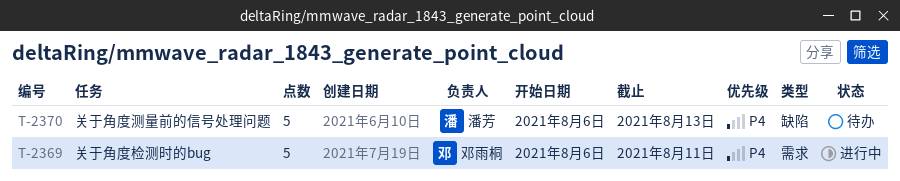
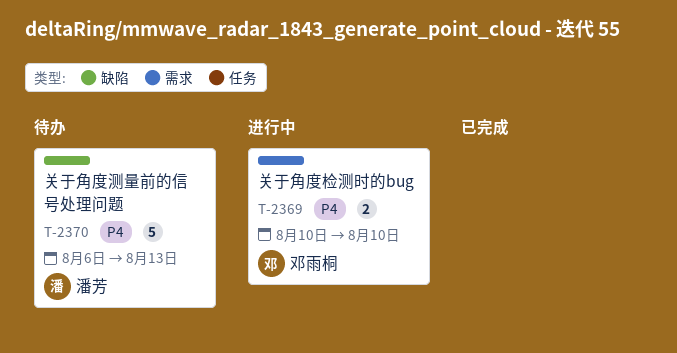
T-2369, estimate: 5 -> 2
T-2369, start: Aug 6 -> Aug 10
T-2369, due: Aug 11 -> Aug 10

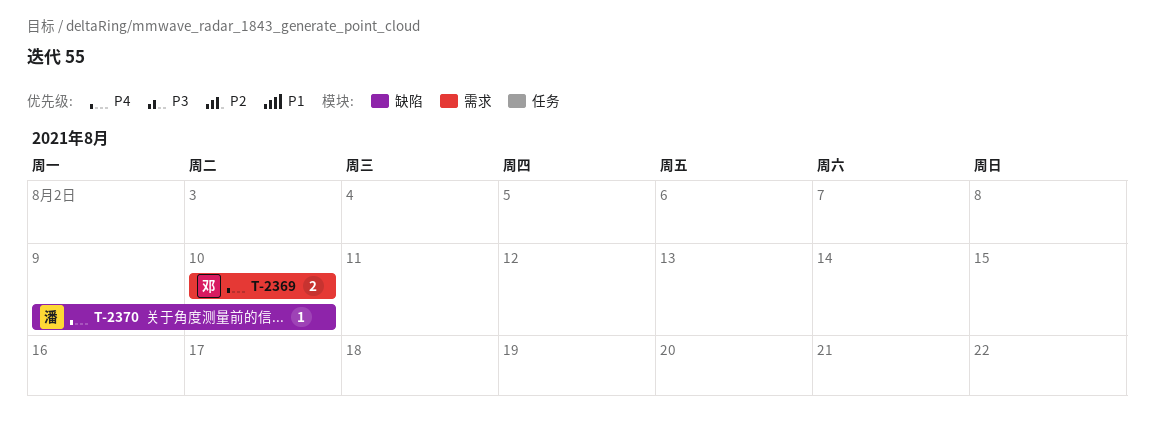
T-2370, estimate: 5 -> 1
T-2370, start: Aug 6 -> Aug 9
T-2370, due: Aug 13 -> Aug 10

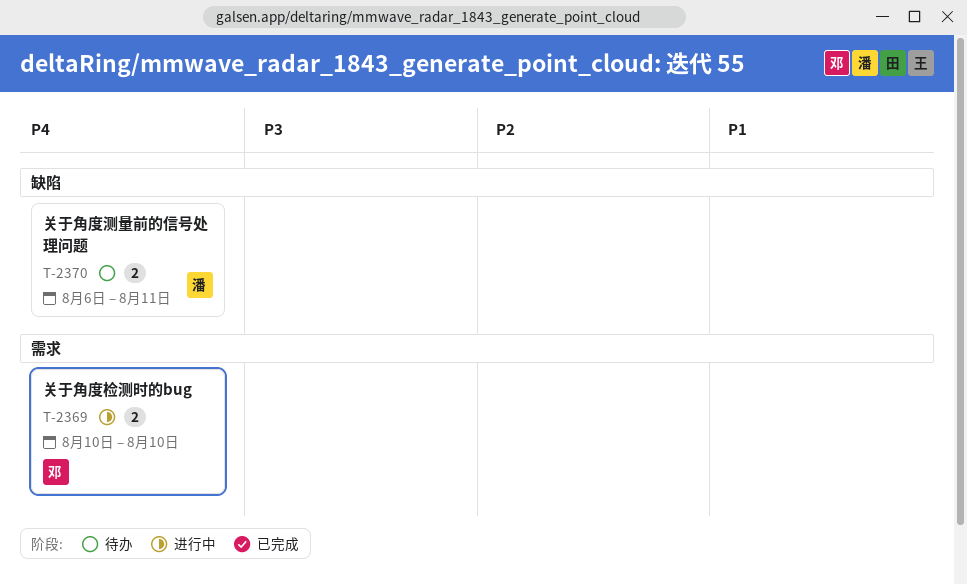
T-2370, estimate: 1 -> 2
T-2370, start: Aug 9 -> Aug 6
T-2370, due: Aug 10 -> Aug 11

